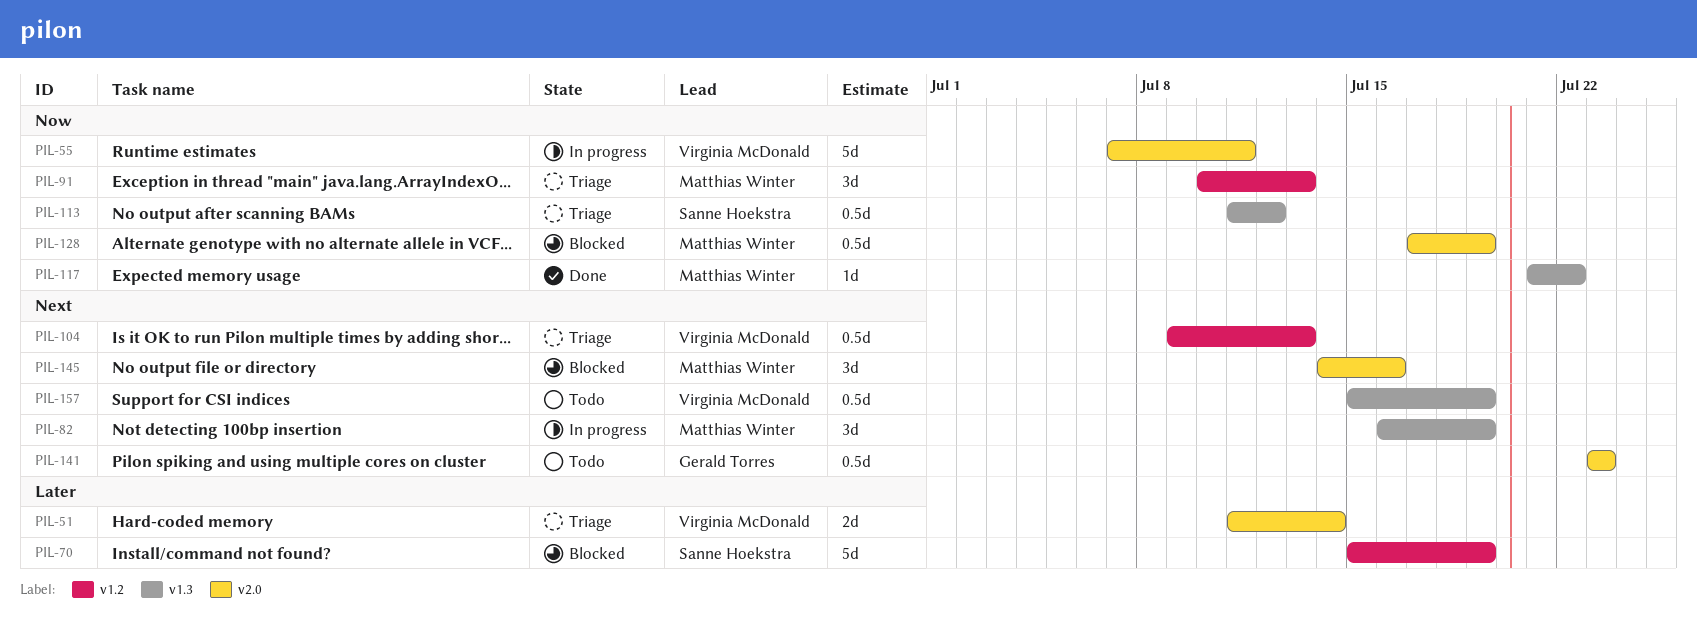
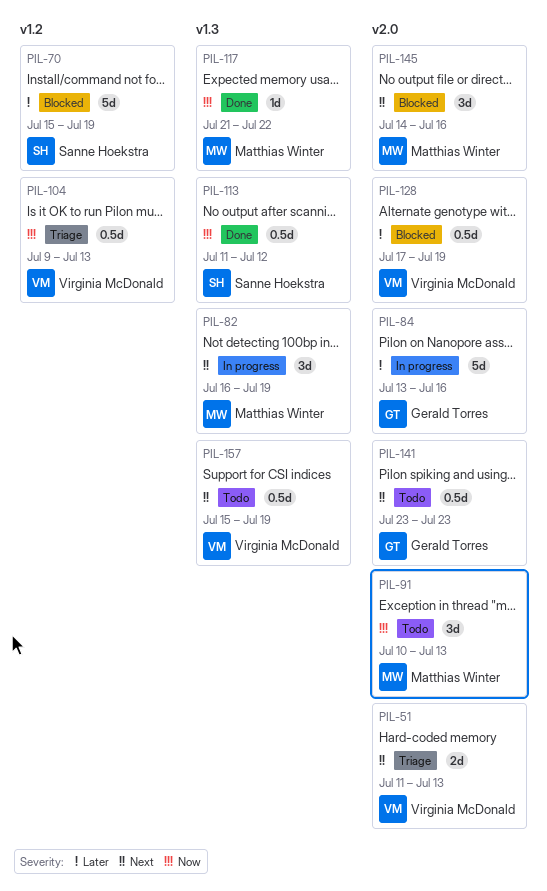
PIL-51, priority: Later -> Next
PIL-51, due: Jul 14 -> Jul 13
PIL-55: present -> none
PIL-84: none -> present
PIL-91, status: Triage -> Todo
PIL-91, label: v1.2 -> v2.0
PIL-104, priority: Next -> Now
PIL-113, status: Triage -> Done
PIL-128, owner: Matthias Winter -> Virginia McDonald
PIL-128, priority: Now -> Later

